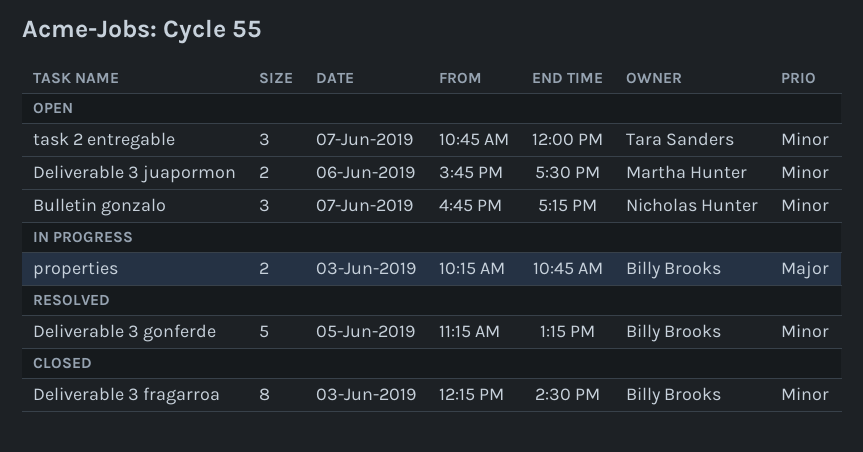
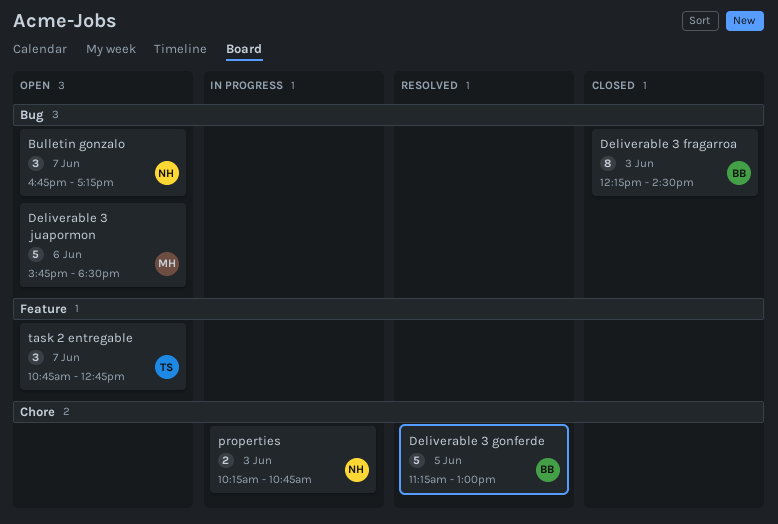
Deliverable 3 gonferde, ends: 13:15 -> 13:00
Deliverable 3 juapormon, estimate: 2 -> 5
Deliverable 3 juapormon, ends: 17:30 -> 18:30
properties, owner: Billy Brooks -> Nicholas Hunter
task 2 entregable, ends: 12:00 -> 12:45

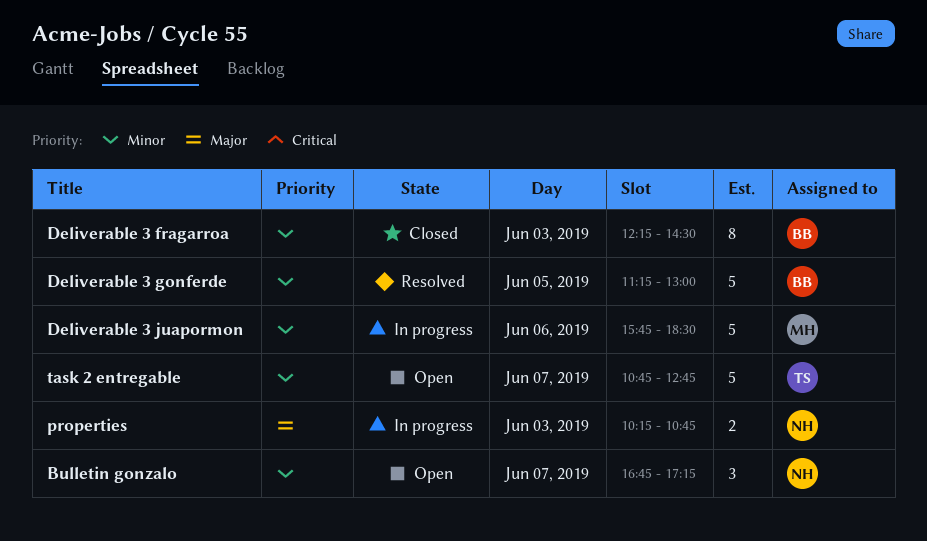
Deliverable 3 juapormon, status: Open -> In progress
task 2 entregable, estimate: 3 -> 5

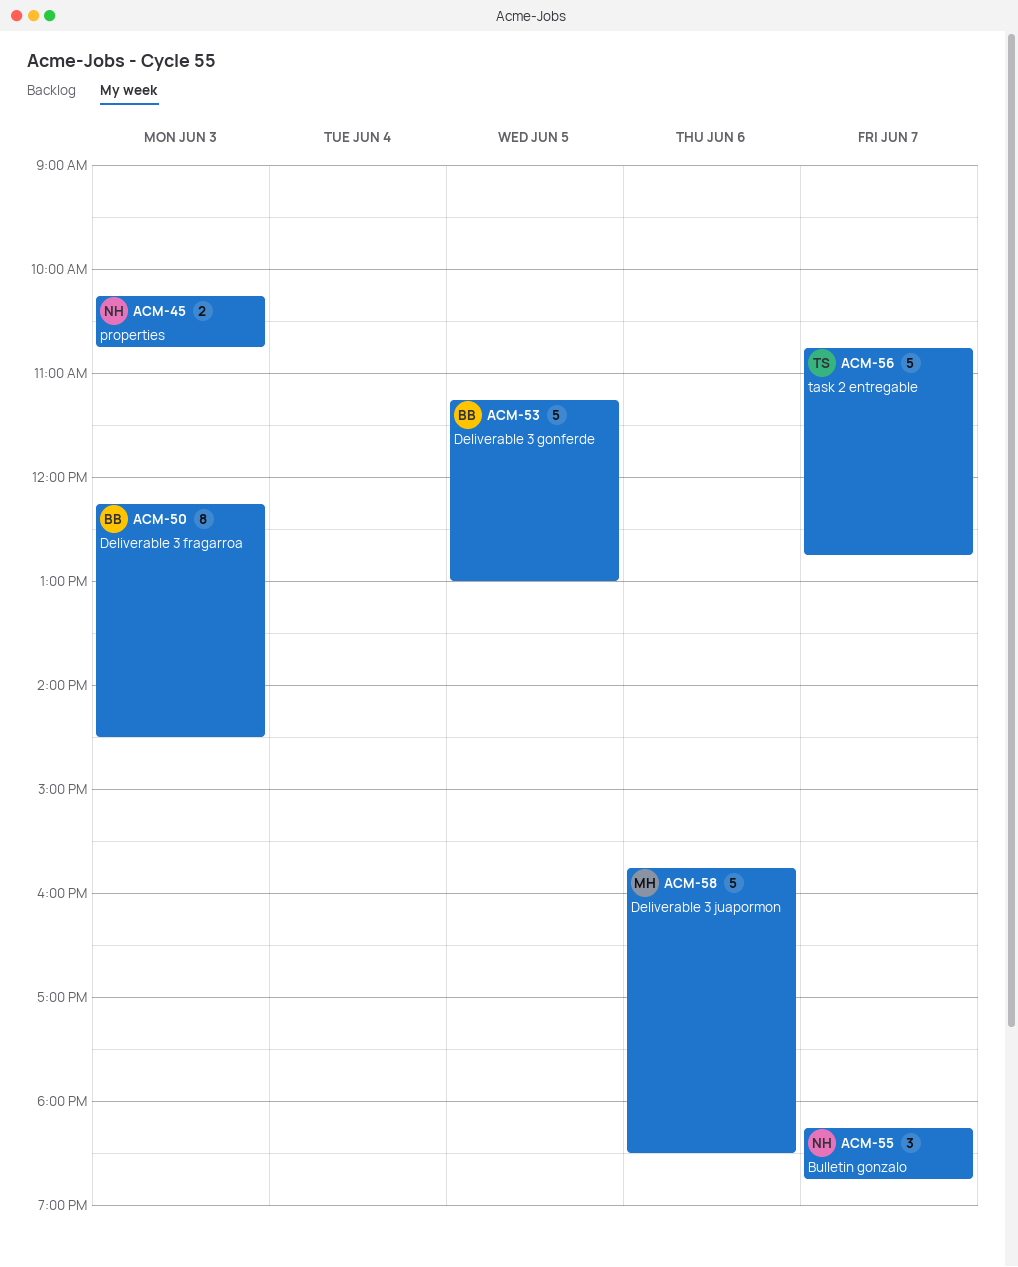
Bulletin gonzalo, begins: 16:45 -> 18:15
Bulletin gonzalo, ends: 17:15 -> 18:45

